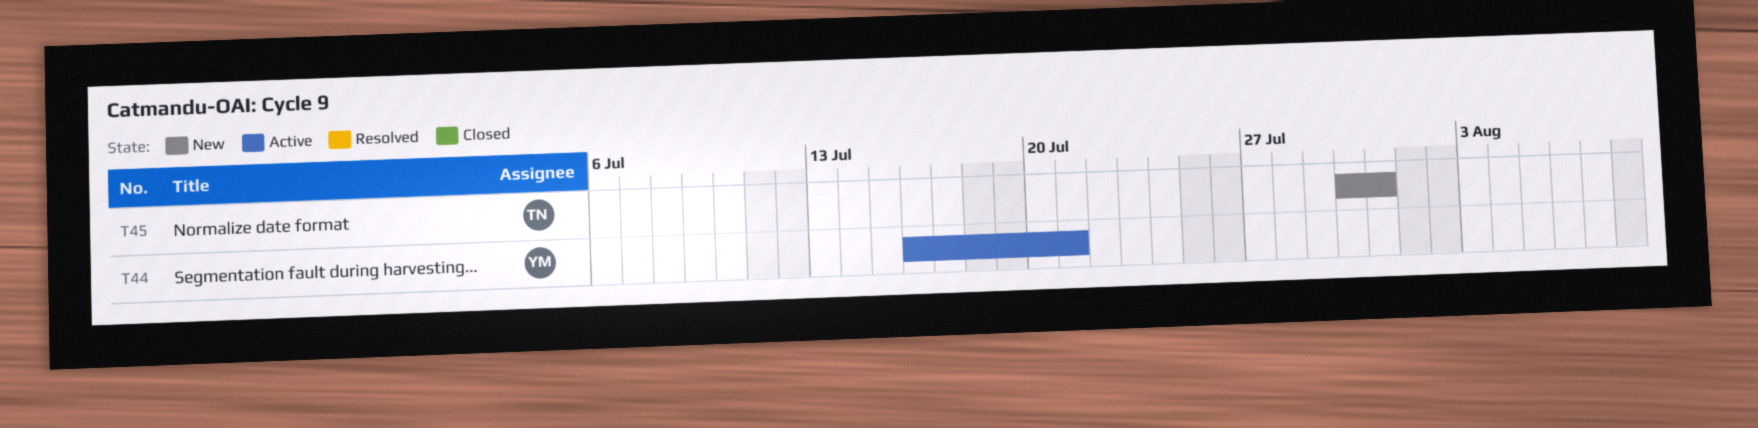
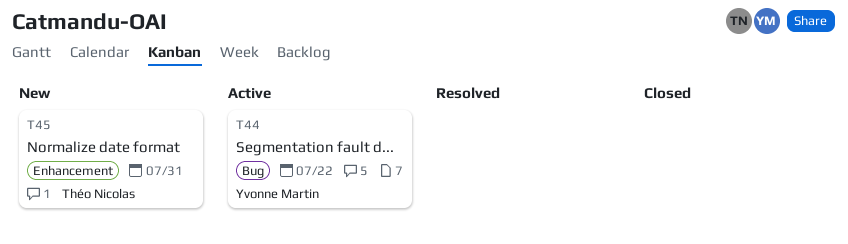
T44, due: Jul 21 -> Jul 22

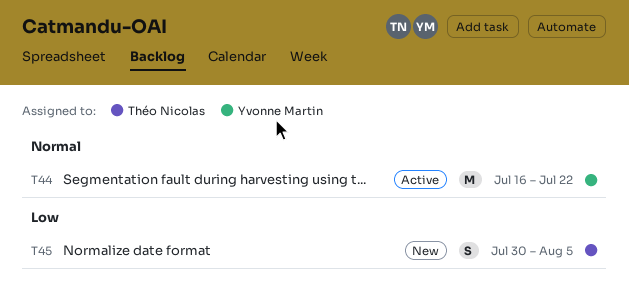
T45, due: Jul 31 -> Aug 5

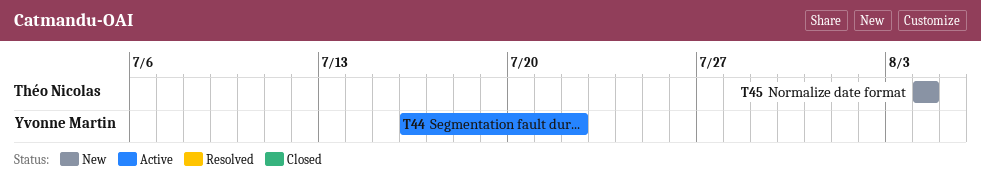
T45, start: Jul 30 -> Aug 4
T45, due: Aug 5 -> Aug 4

